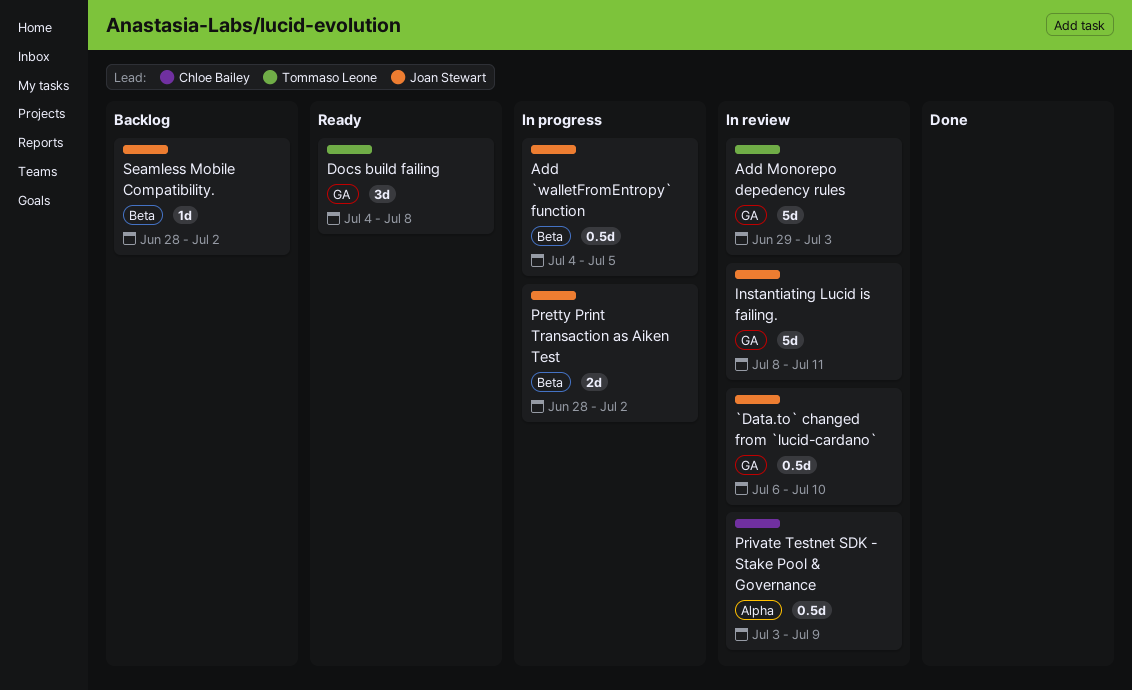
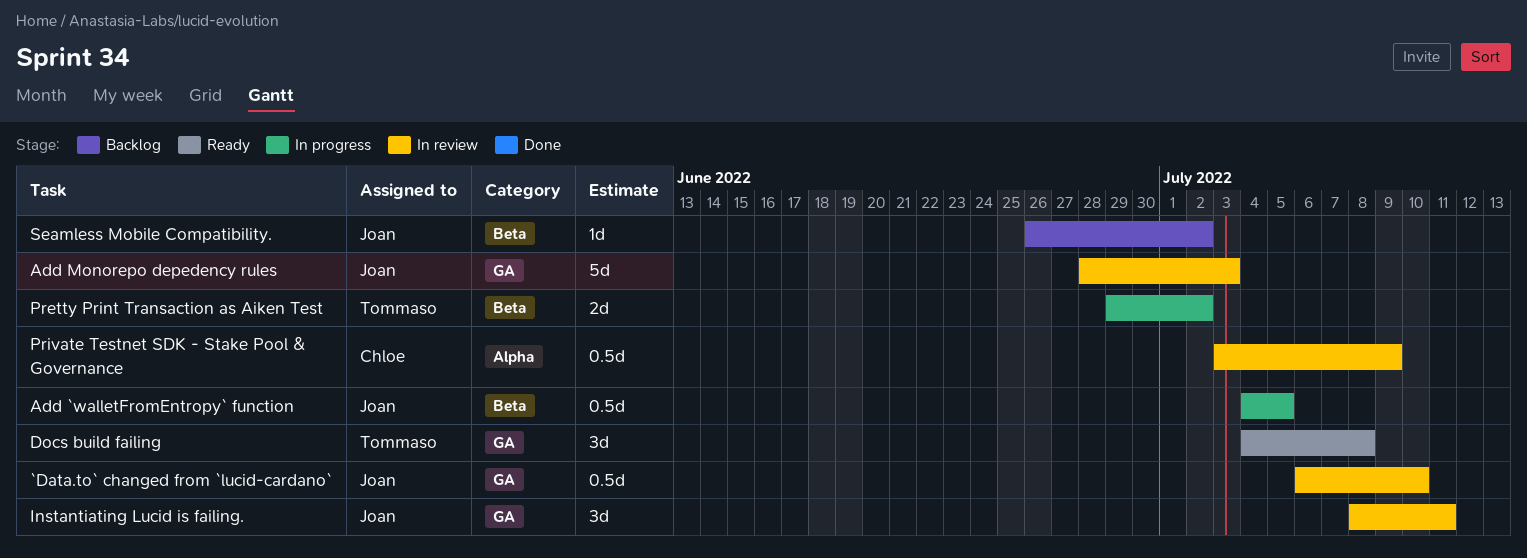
Add Monorepo depedency rules, owner: Tommaso Leone -> Joan Stewart
Add Monorepo depedency rules, start: Jun 29 -> Jun 28
Instantiating Lucid is failing., estimate: 5d -> 3d
Pretty Print Transaction as Aiken Test, owner: Joan Stewart -> Tommaso Leone
Pretty Print Transaction as Aiken Test, start: Jun 28 -> Jun 29
Seamless Mobile Compatibility., start: Jun 28 -> Jun 26

